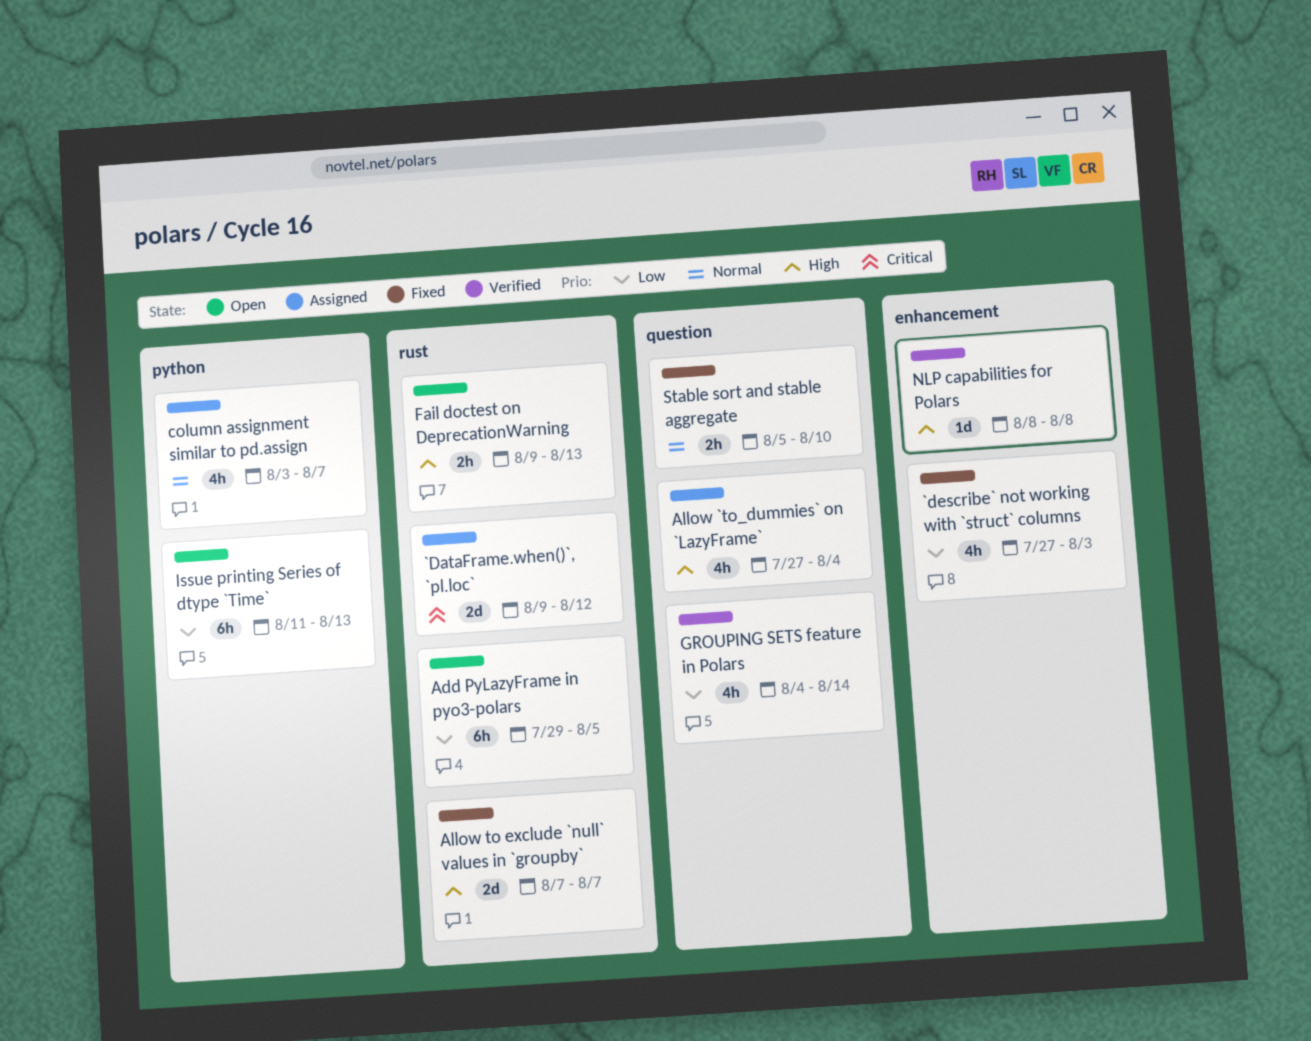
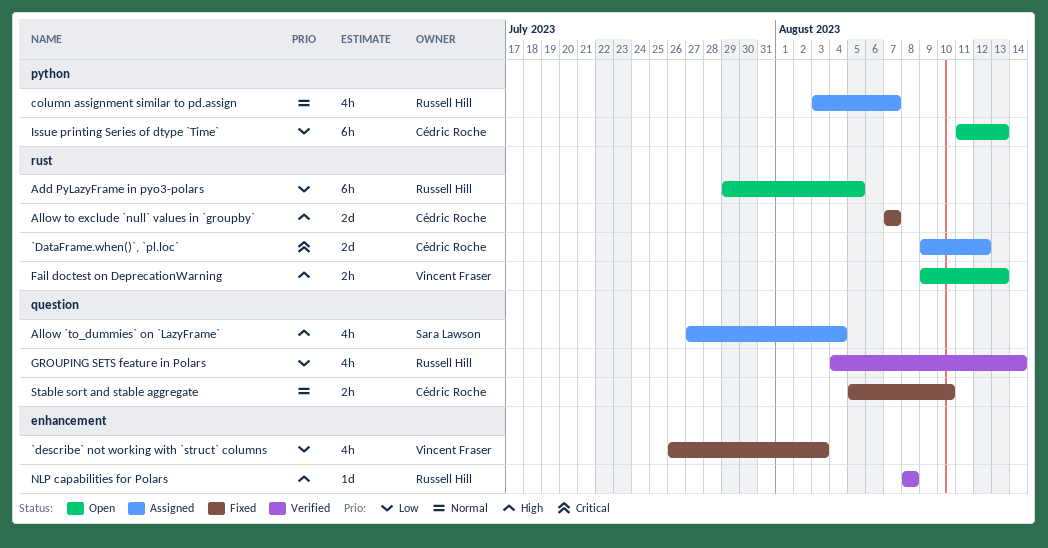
`describe` not working with `struct` columns, start: Jul 27 -> Jul 26

